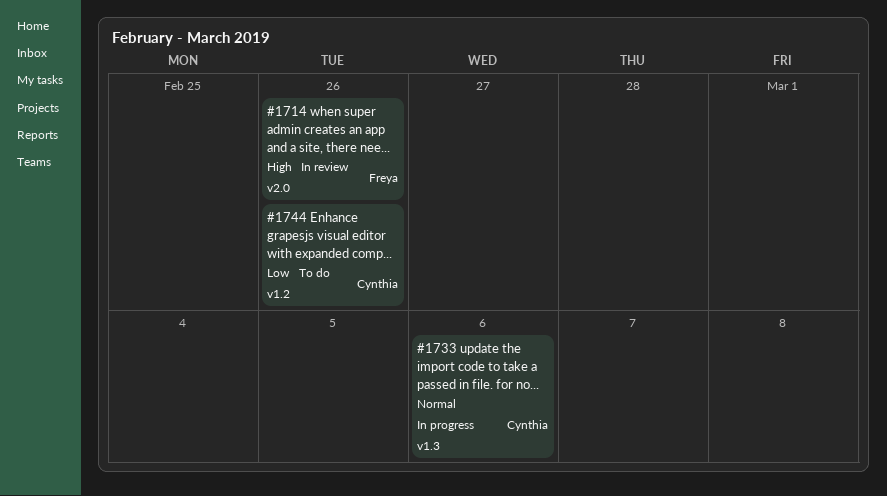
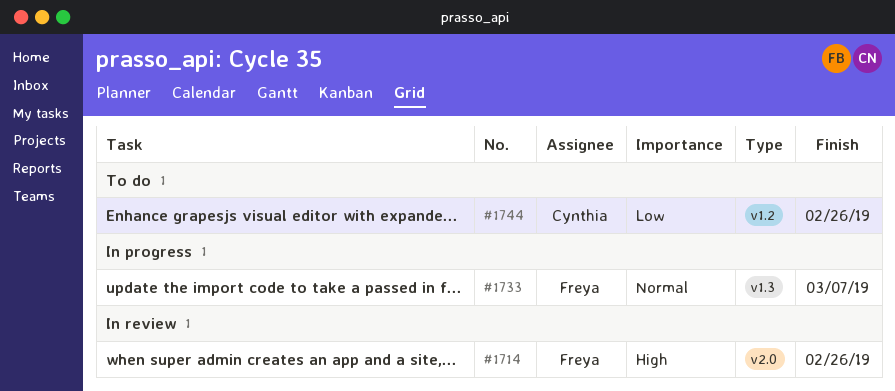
#1733, owner: Cynthia -> Freya
#1733, due: Mar 6 -> Mar 7

